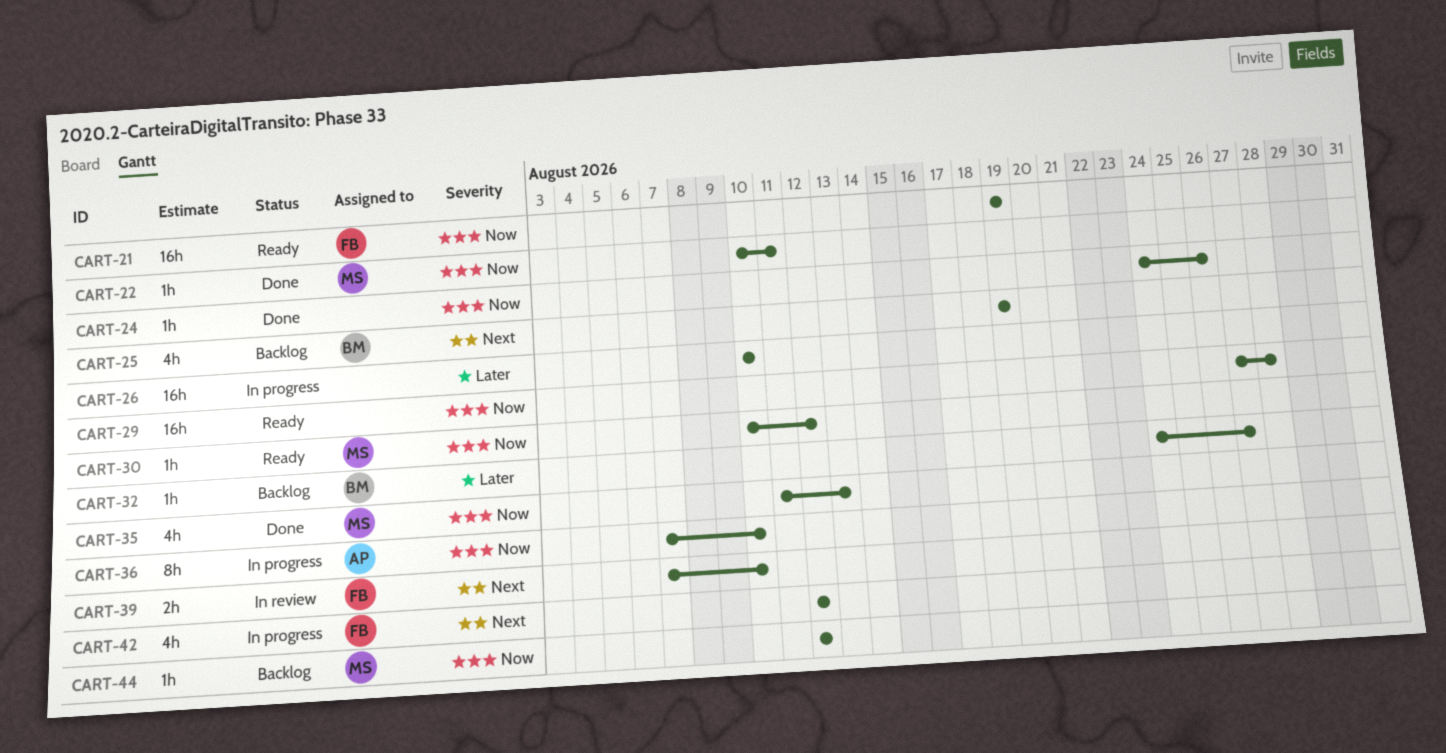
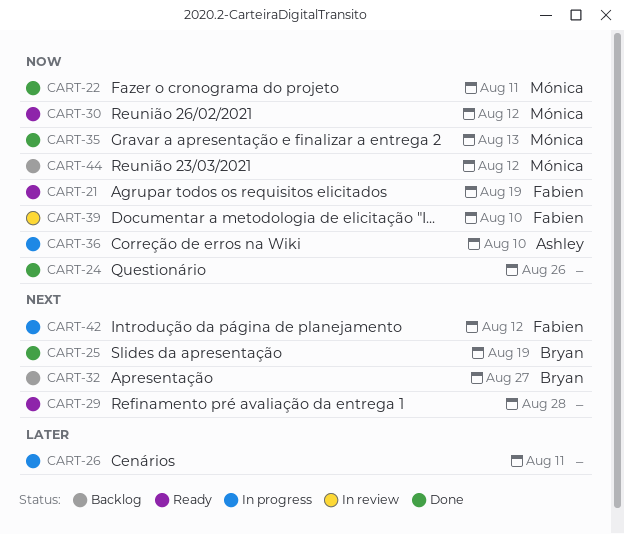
CART-25, status: Backlog -> Done
CART-26, due: Aug 10 -> Aug 11
CART-29, priority: Now -> Next
CART-32, priority: Later -> Next
CART-39, priority: Next -> Now

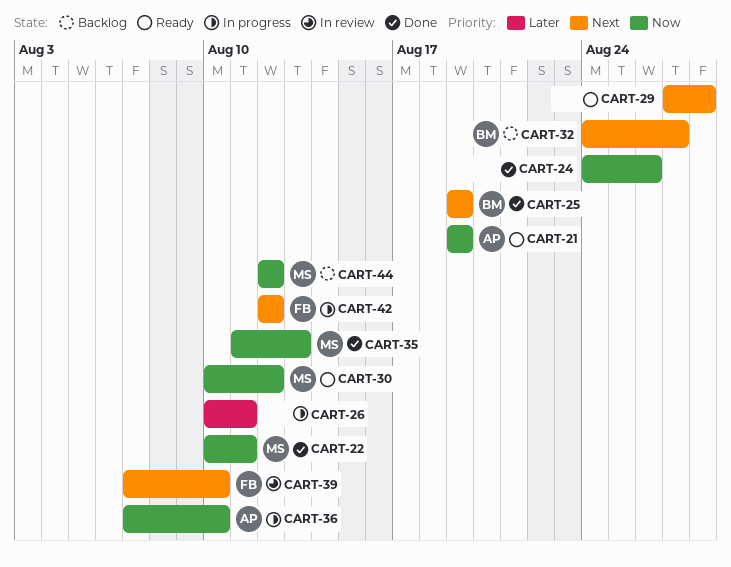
CART-21, owner: Fabien -> Ashley
CART-39, priority: Now -> Next

